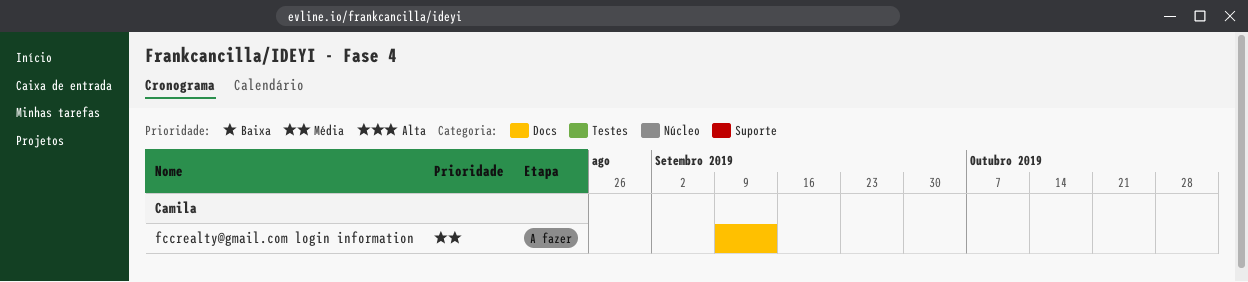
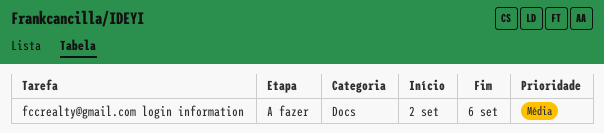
fccrealty@gmail.com login information, start: Sep 9 -> Sep 2
fccrealty@gmail.com login information, due: Sep 13 -> Sep 6

